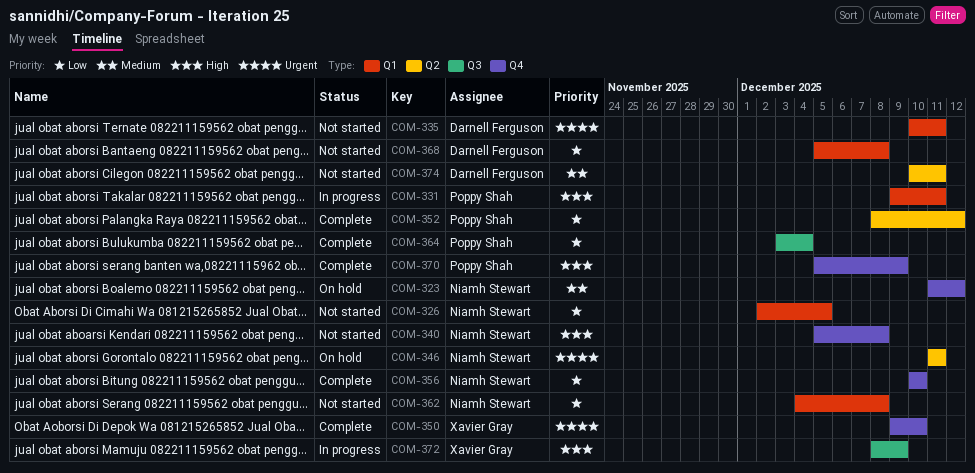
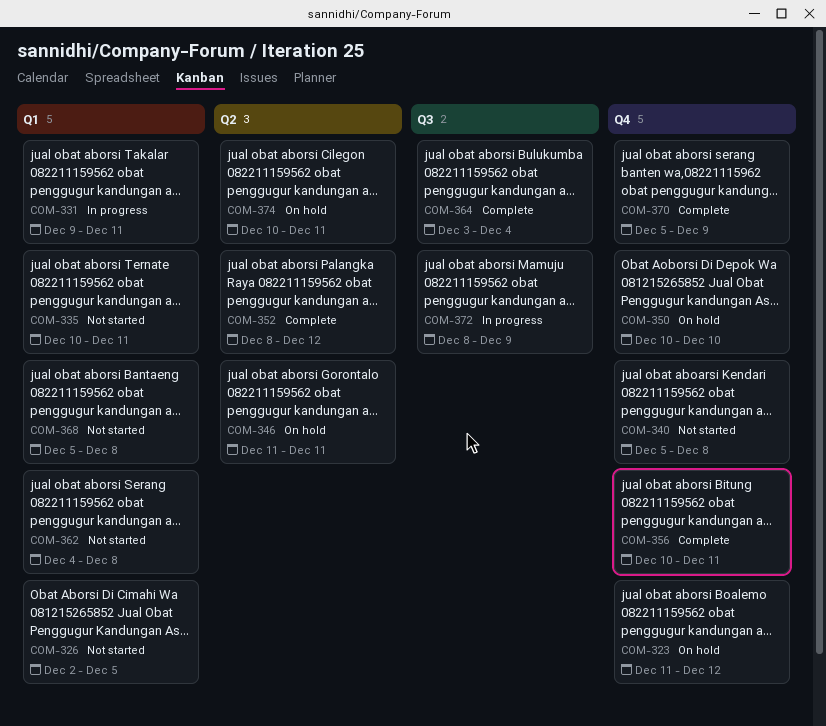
COM-350, status: Complete -> On hold
COM-350, start: Dec 9 -> Dec 10
COM-356, due: Dec 10 -> Dec 11
COM-374, status: Not started -> On hold

